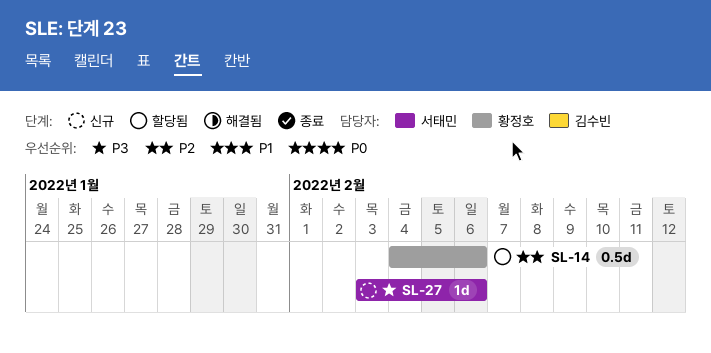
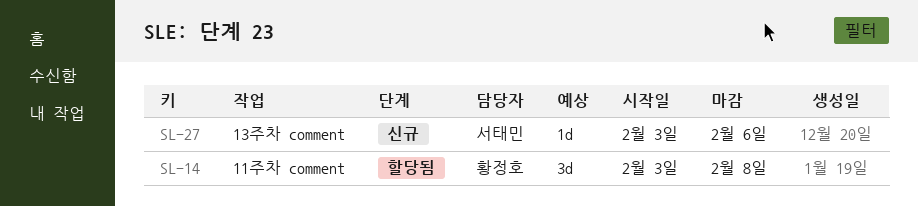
SL-14, estimate: 0.5d -> 3d
SL-14, start: Feb 4 -> Feb 3
SL-14, due: Feb 6 -> Feb 8

